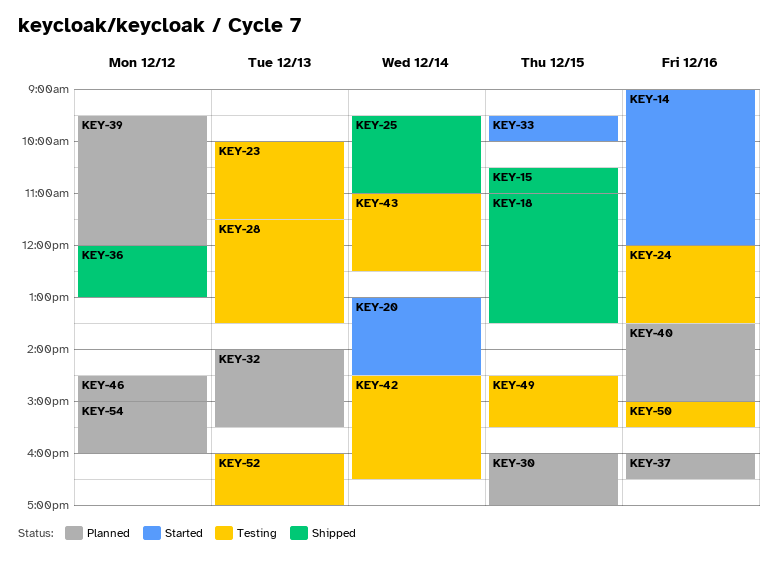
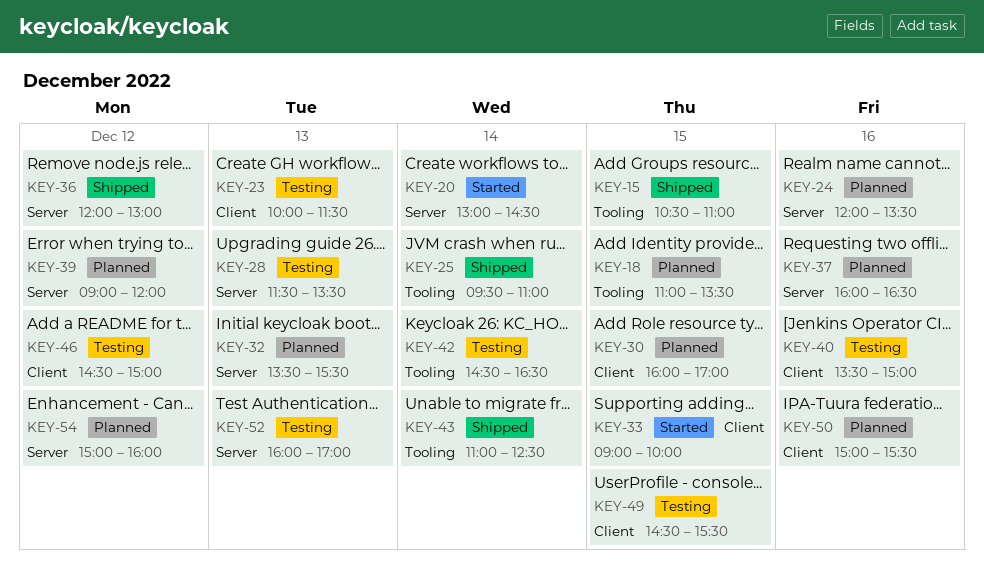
KEY-14: present -> none
KEY-18, status: Shipped -> Planned
KEY-24, status: Testing -> Planned
KEY-32, begins: 14:00 -> 13:30
KEY-33, begins: 09:30 -> 09:00
KEY-39, begins: 09:30 -> 09:00
KEY-40, status: Planned -> Testing
KEY-43, status: Testing -> Shipped
KEY-46, status: Planned -> Testing
KEY-50, status: Testing -> Planned

